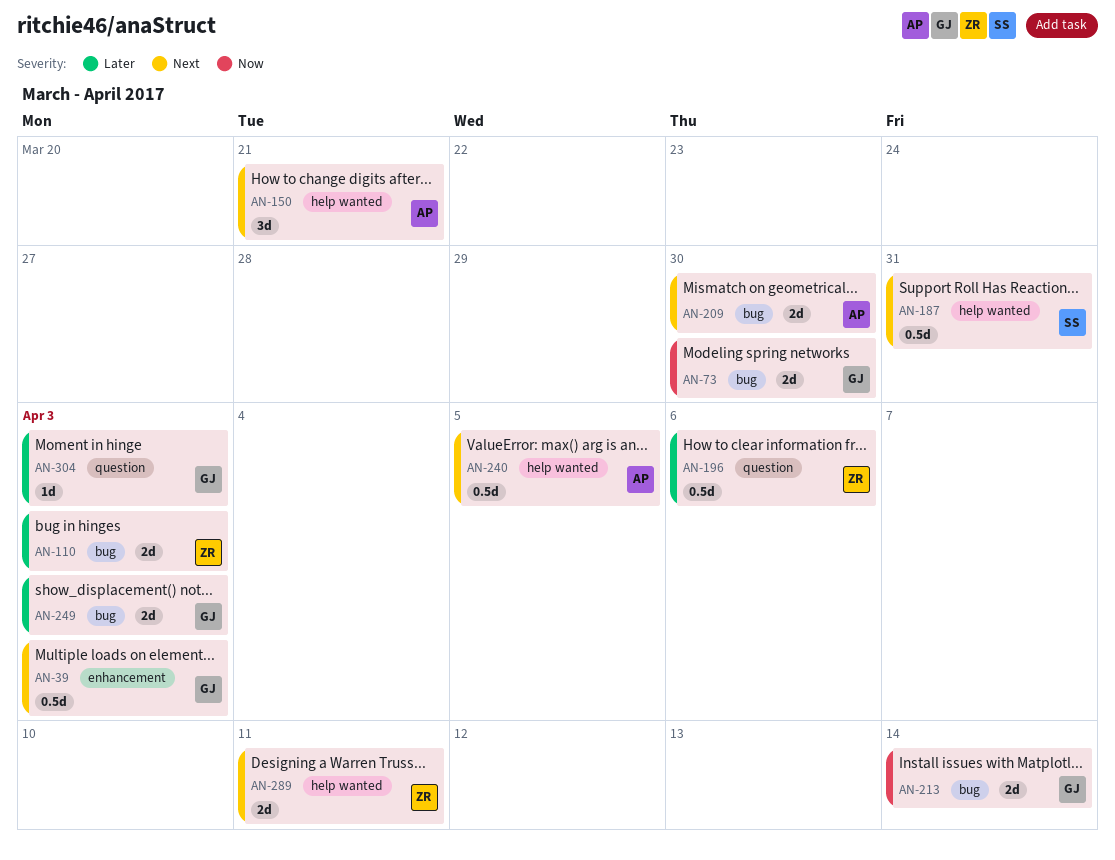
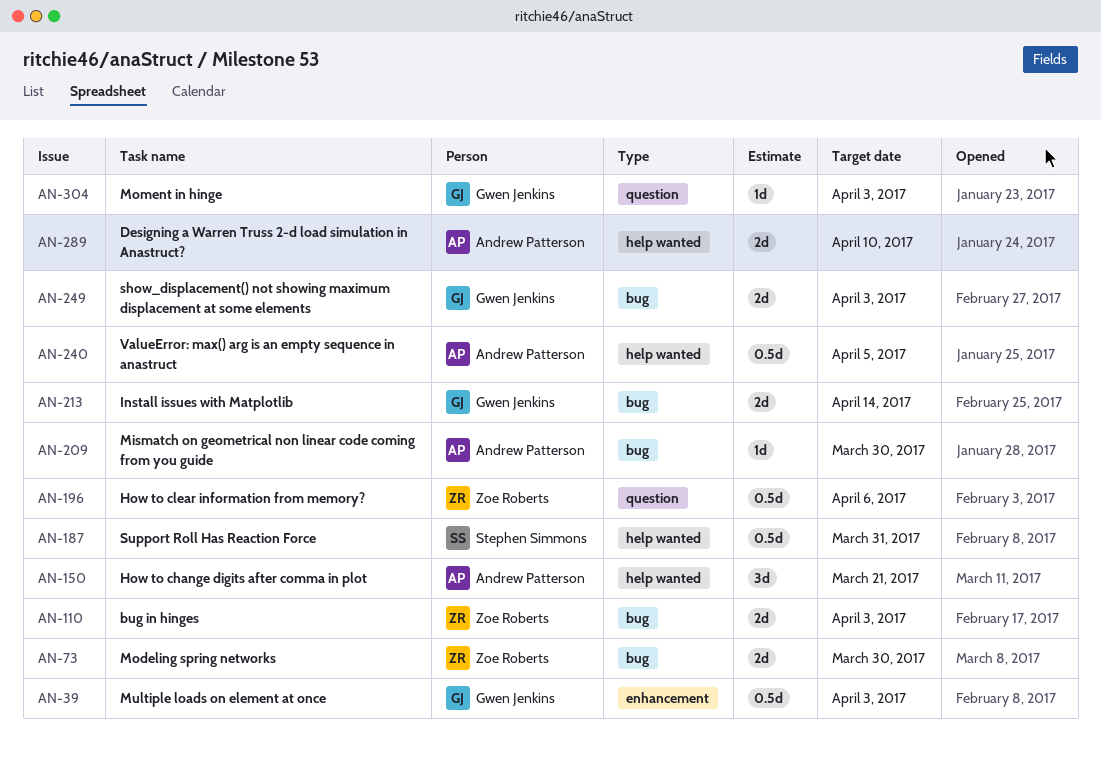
AN-73, owner: Gwen Jenkins -> Zoe Roberts
AN-209, estimate: 2d -> 1d
AN-289, owner: Zoe Roberts -> Andrew Patterson
AN-289, due: Apr 11 -> Apr 10

